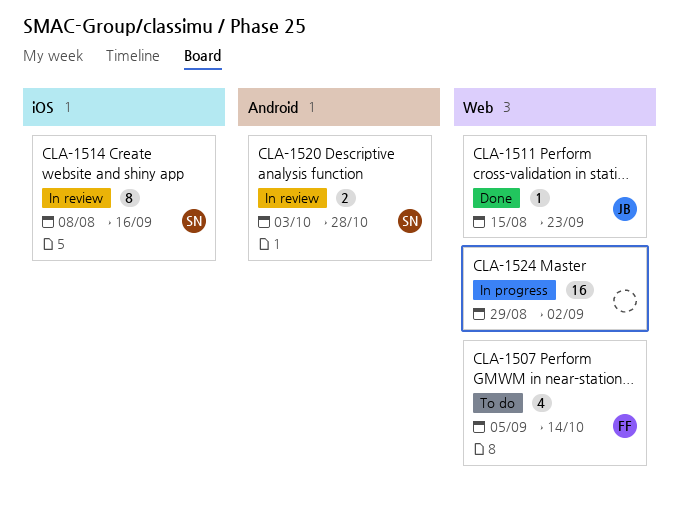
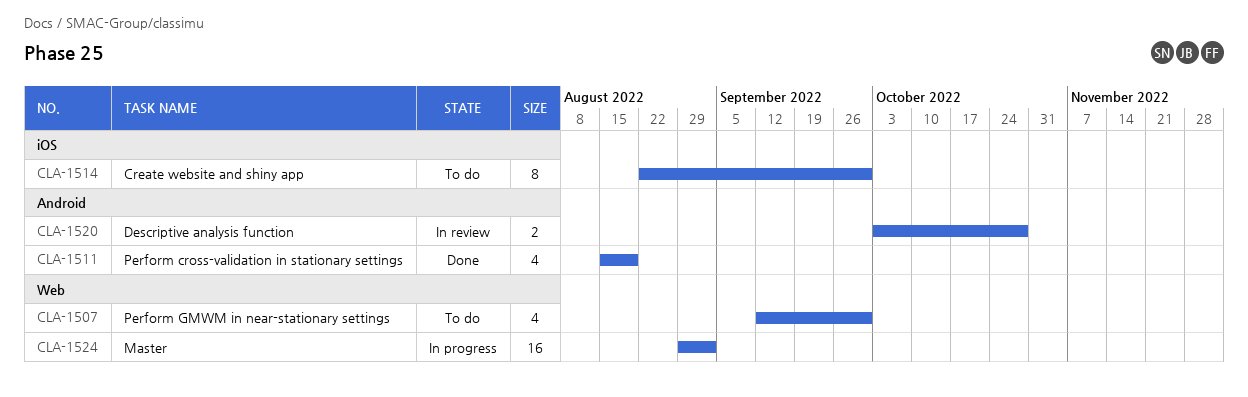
CLA-1507, start: Sep 5 -> Sep 12
CLA-1507, due: Oct 14 -> Sep 30
CLA-1511, label: Web -> Android
CLA-1511, estimate: 1 -> 4
CLA-1511, due: Sep 23 -> Aug 19
CLA-1514, status: In review -> To do
CLA-1514, start: Aug 8 -> Aug 22
CLA-1514, due: Sep 16 -> Sep 30

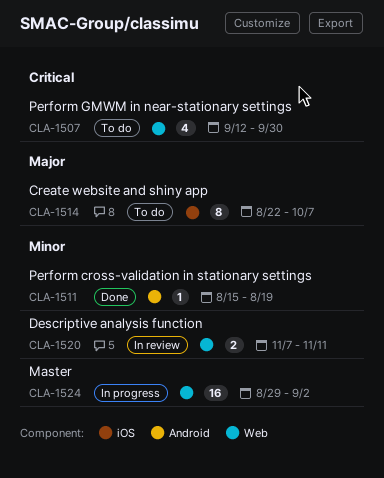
CLA-1511, estimate: 4 -> 1
CLA-1514, due: Sep 30 -> Oct 7
CLA-1520, label: Android -> Web
CLA-1520, start: Oct 3 -> Nov 7
CLA-1520, due: Oct 28 -> Nov 11

